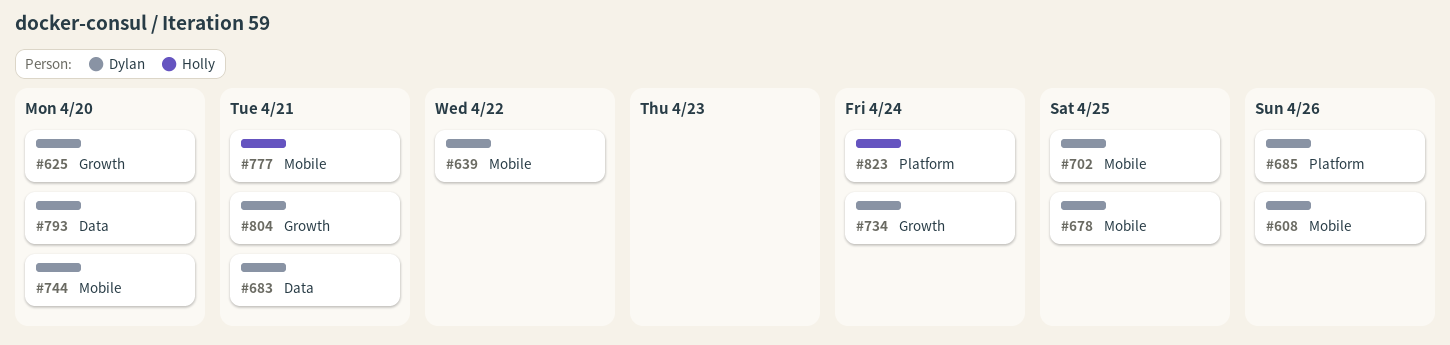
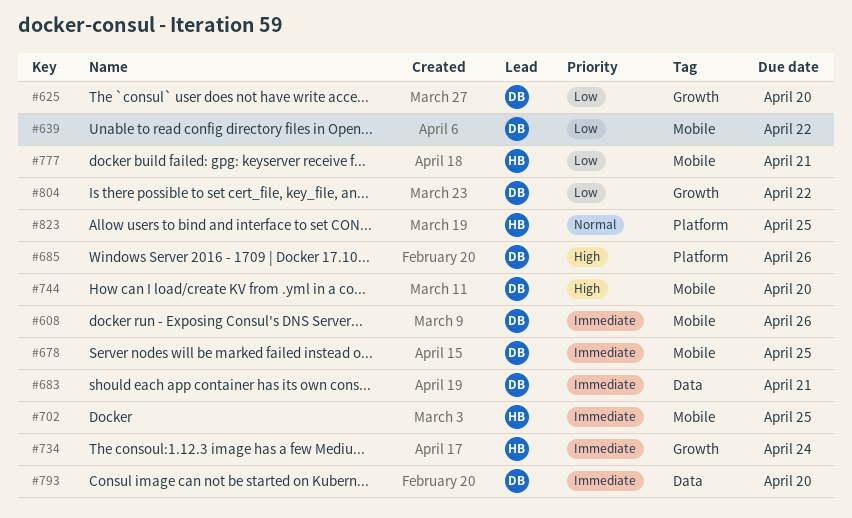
#702, owner: Dylan -> Holly
#734, owner: Dylan -> Holly
#804, due: Apr 21 -> Apr 22
#823, due: Apr 24 -> Apr 25

